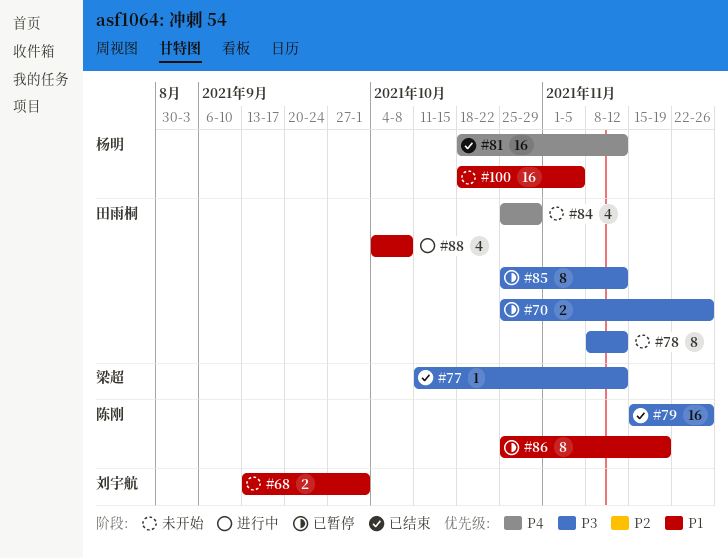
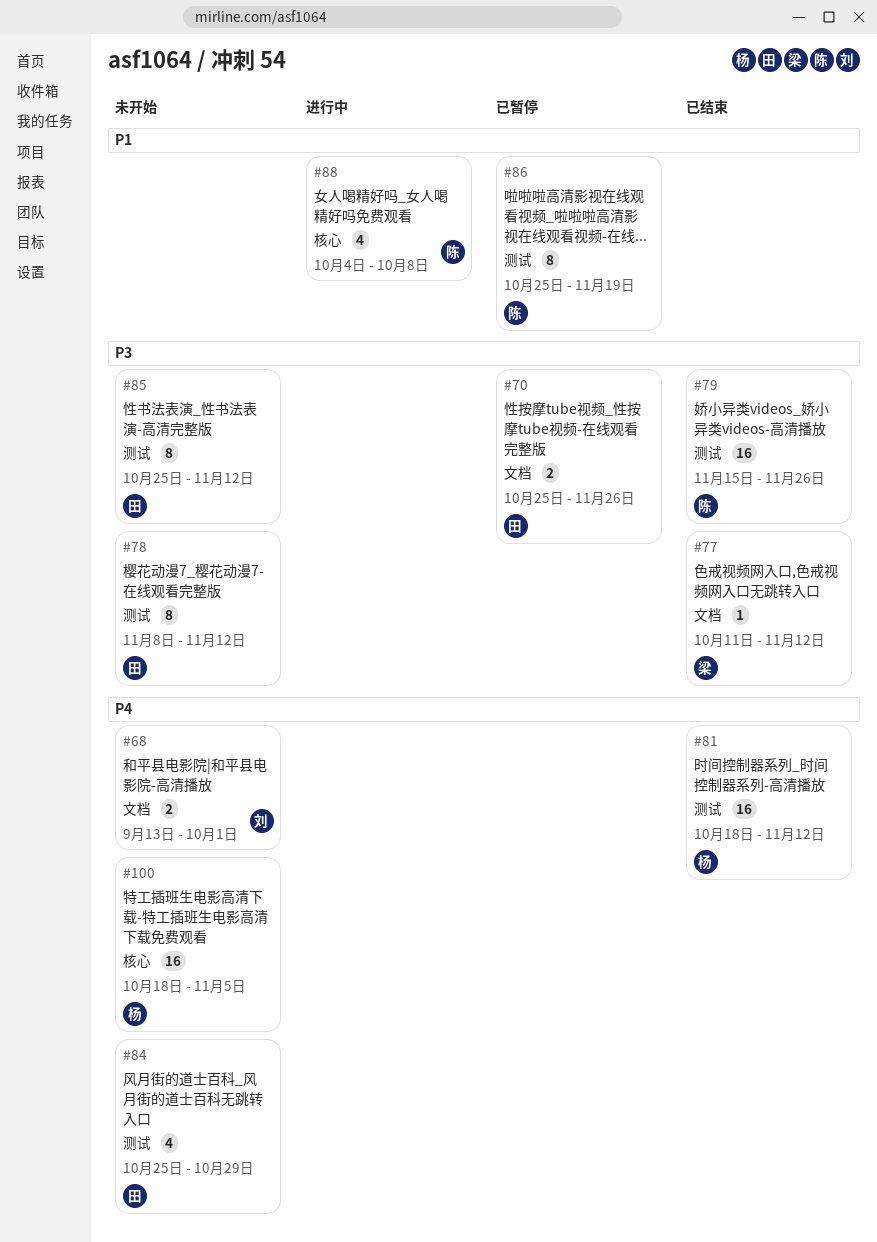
#68, priority: P1 -> P4
#85, status: 已暂停 -> 未开始
#88, owner: 田雨桐 -> 陈刚
#100, priority: P1 -> P4

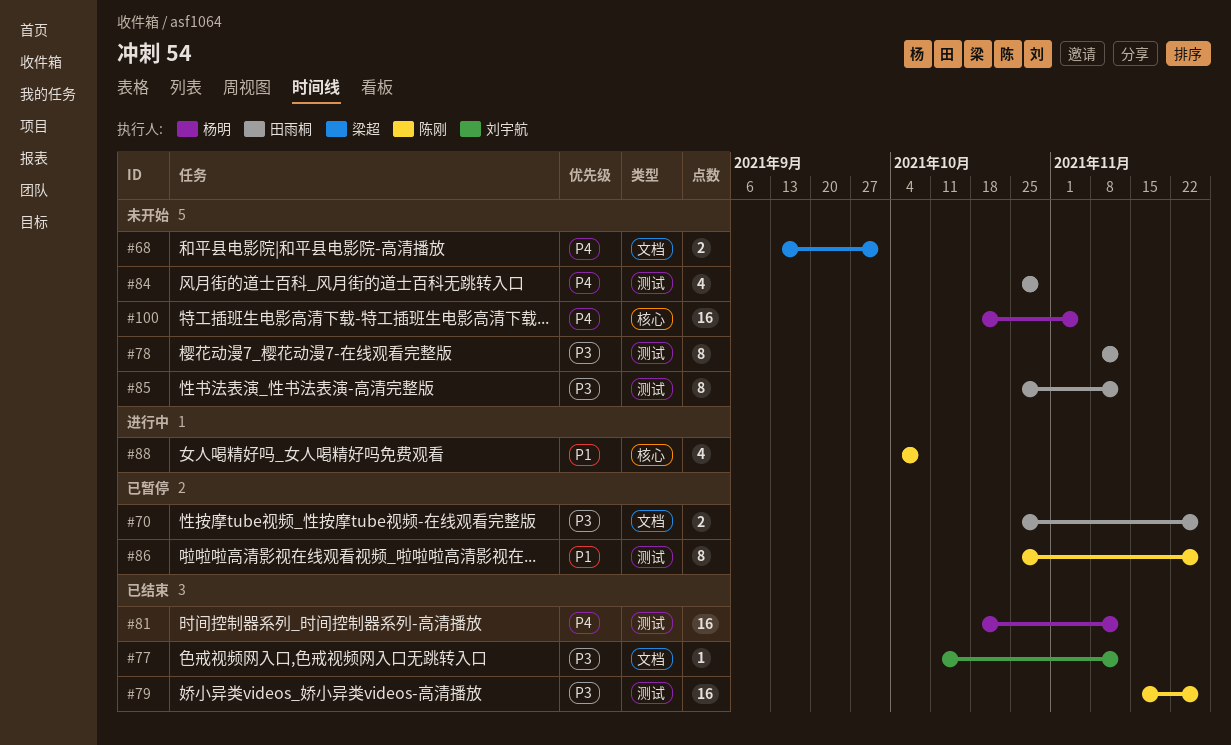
#68, owner: 刘宇航 -> 梁超
#77, owner: 梁超 -> 刘宇航
#86, due: Nov 19 -> Nov 26

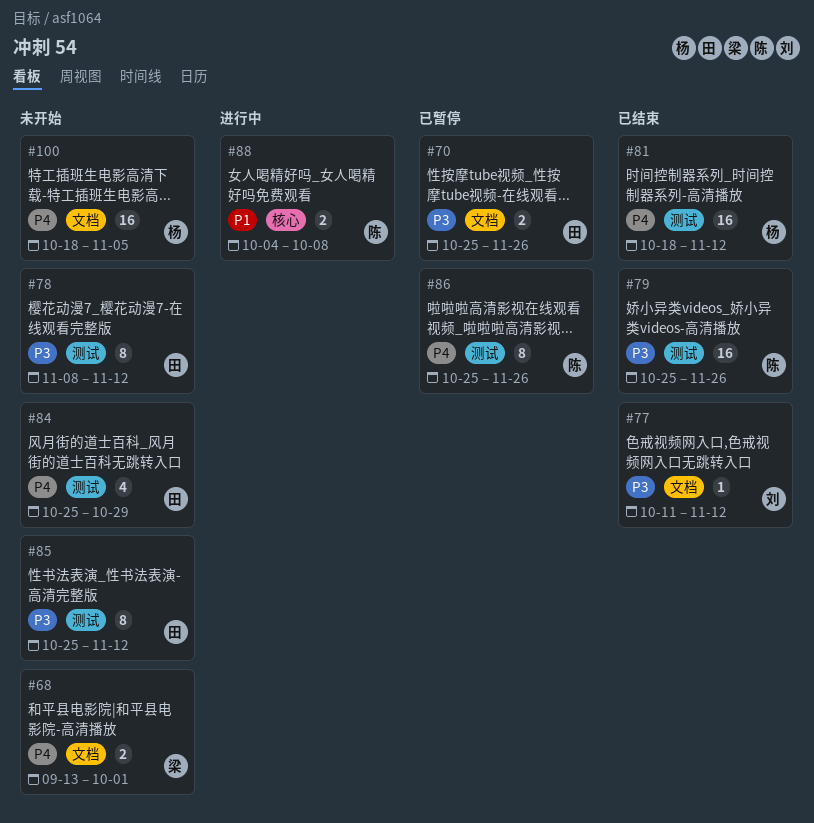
#79, start: Nov 15 -> Oct 25
#86, priority: P1 -> P4
#88, estimate: 4 -> 2
#100, label: 核心 -> 文档

